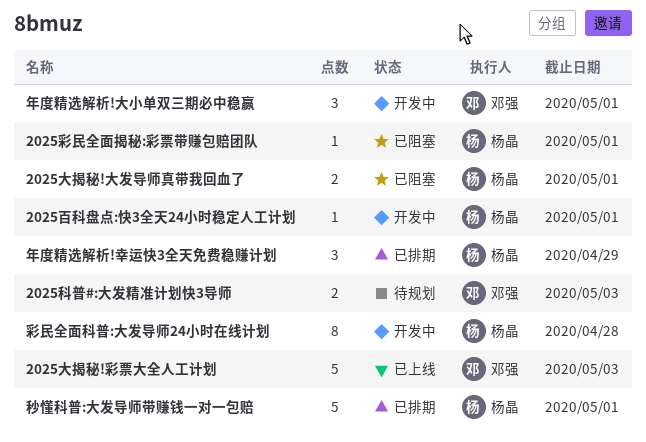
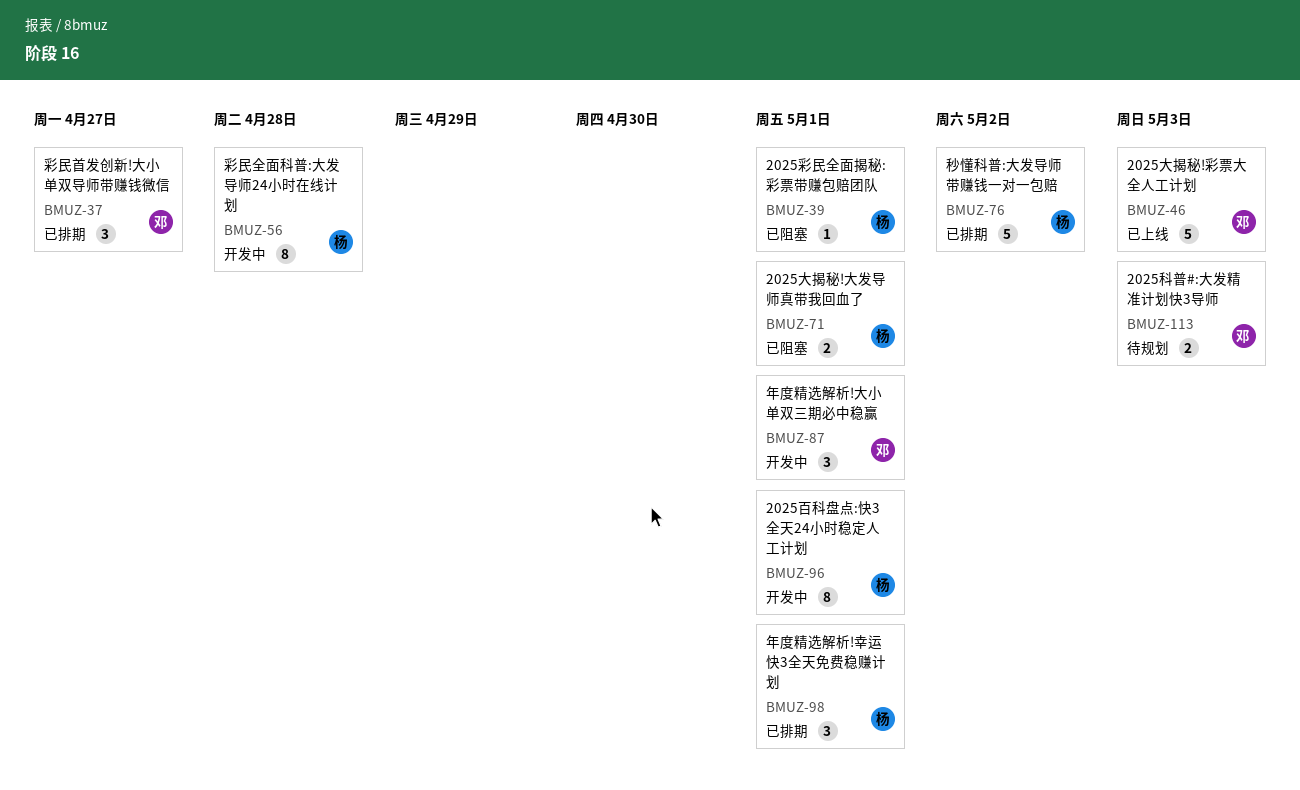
2025百科盘点:快3全天24小时稳定人工计划, estimate: 1 -> 8
年度精选解析!幸运快3全天免费稳赚计划, due: Apr 29 -> May 1
彩民首发创新!大小单双导师带赚钱微信: none -> present
秒懂科普:大发导师带赚钱一对一包赔, due: May 1 -> May 2

